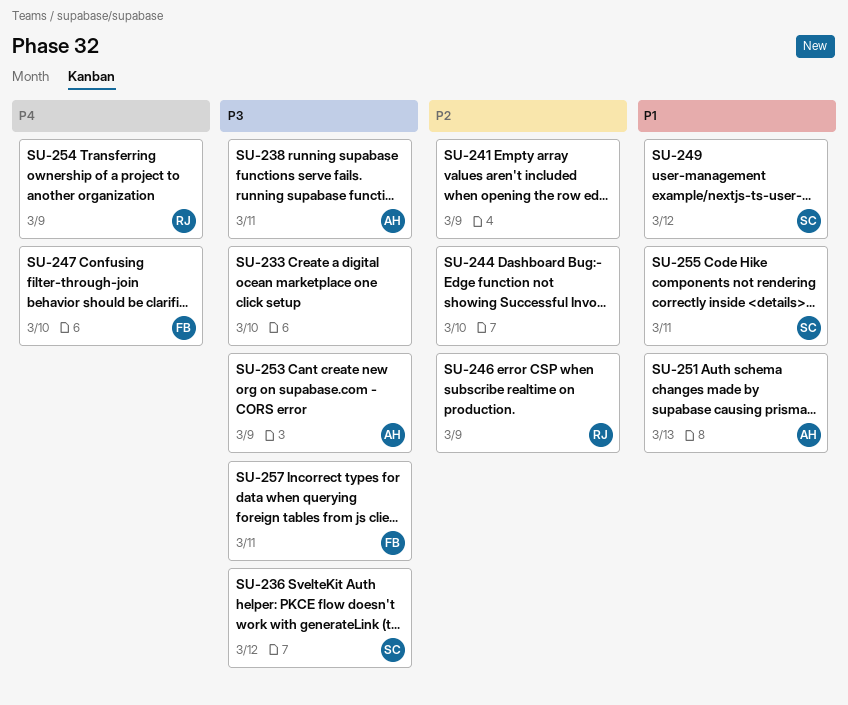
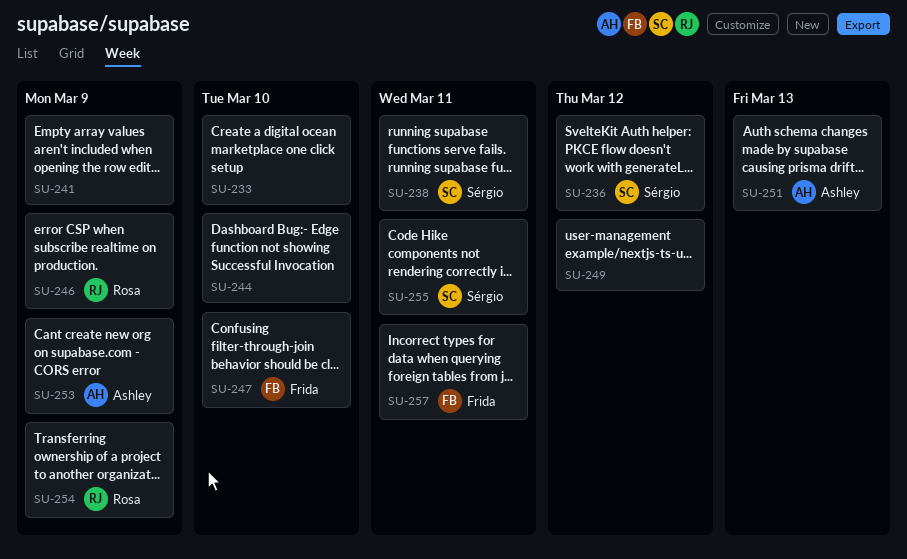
SU-238, owner: Ashley -> Sérgio
SU-249, owner: Sérgio -> none

